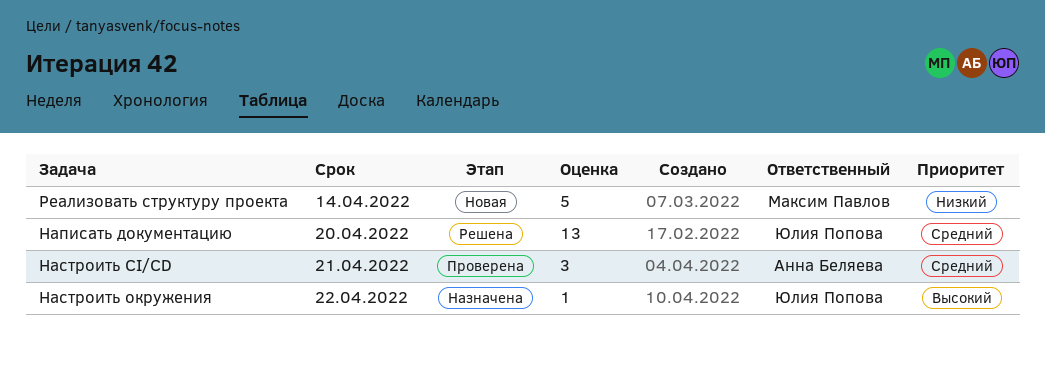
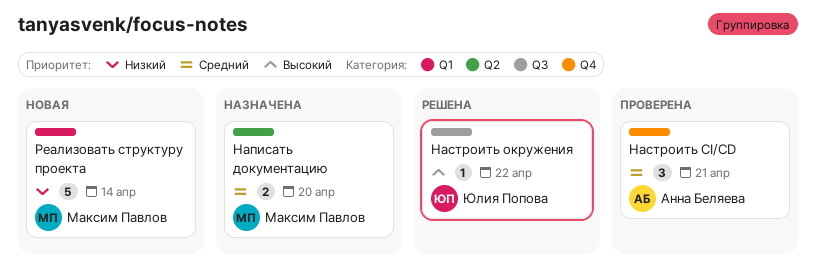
Написать документацию, status: Решена -> Назначена
Написать документацию, owner: Юлия Попова -> Максим Павлов
Написать документацию, estimate: 13 -> 2
Настроить окружения, status: Назначена -> Решена

